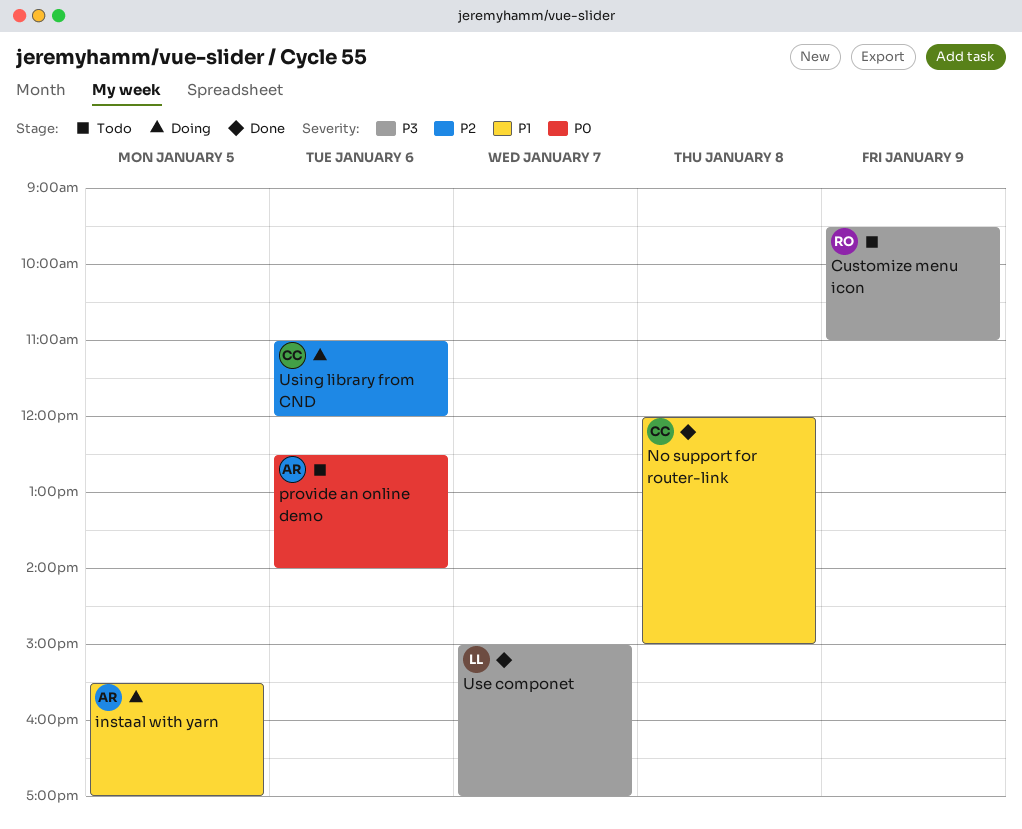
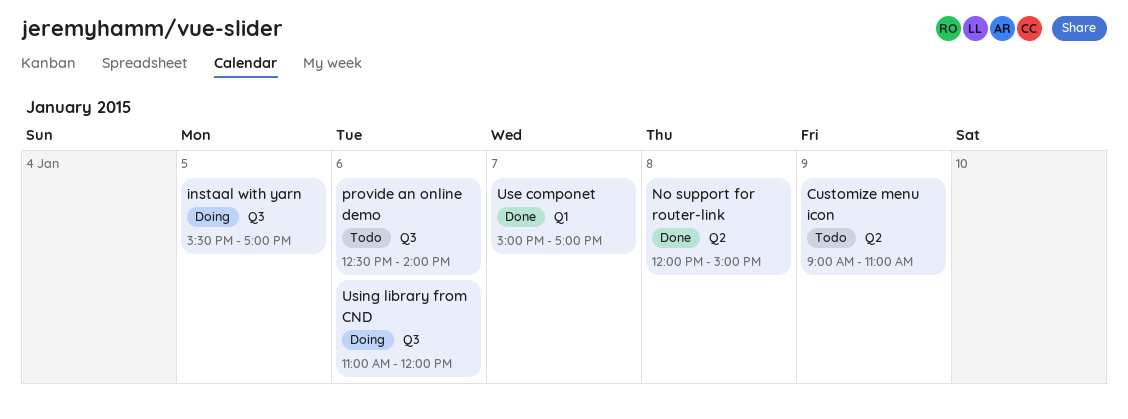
Customize menu icon, begins: 09:30 -> 09:00

